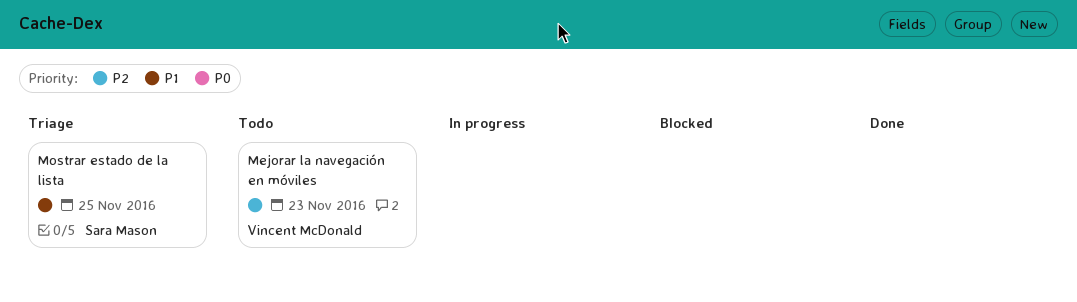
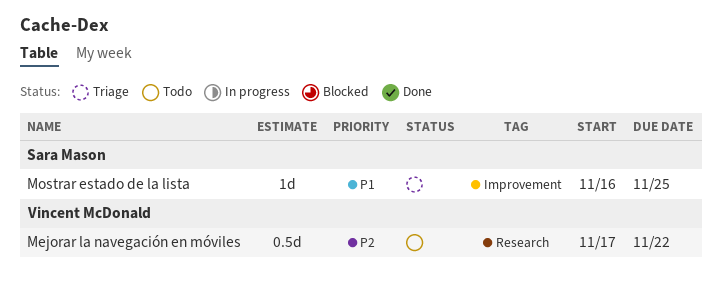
Mejorar la navegación en móviles, due: Nov 23 -> Nov 22

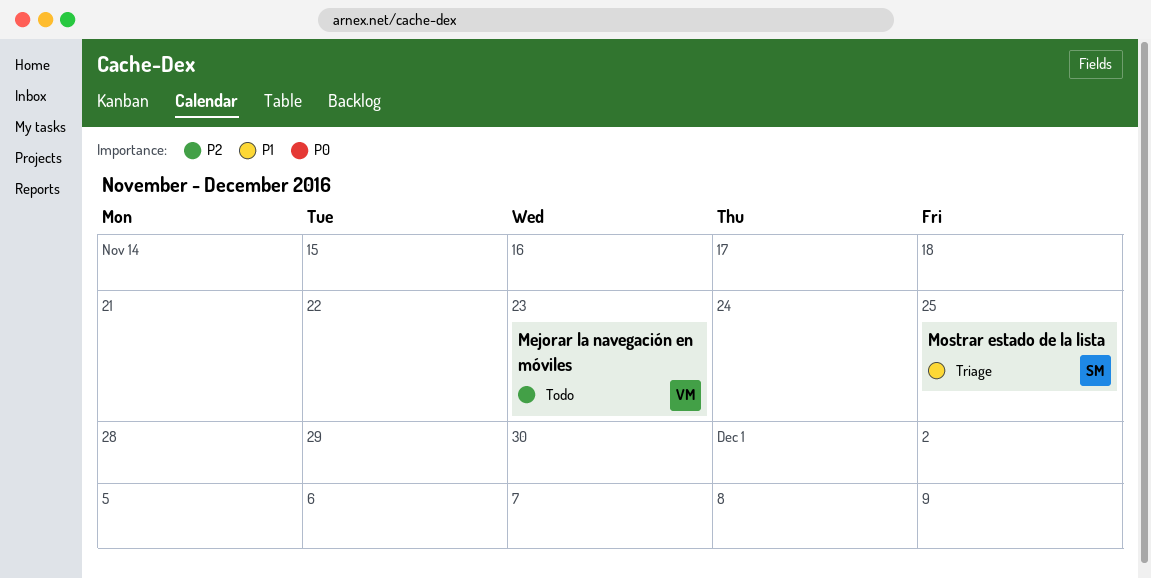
Mejorar la navegación en móviles, due: Nov 22 -> Nov 23

